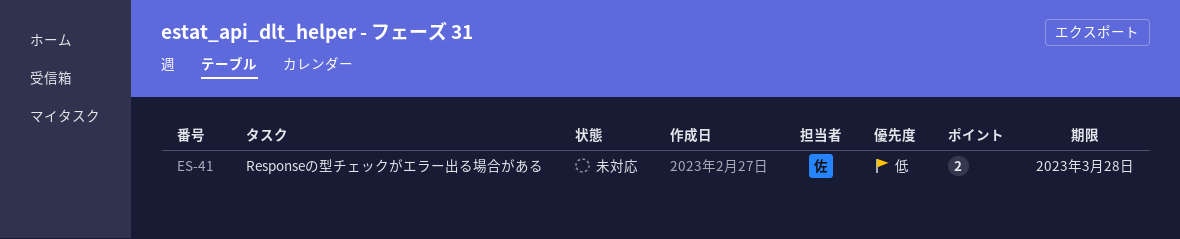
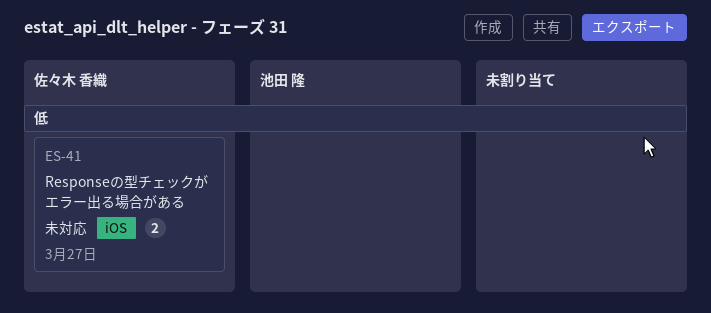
ES-41, due: Mar 28 -> Mar 27

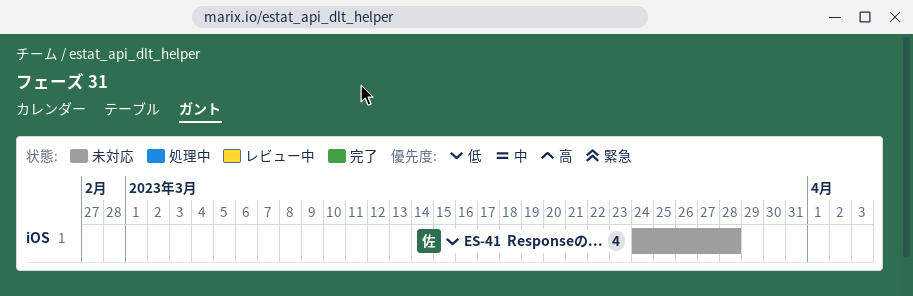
ES-41, estimate: 2 -> 4
ES-41, due: Mar 27 -> Mar 28

